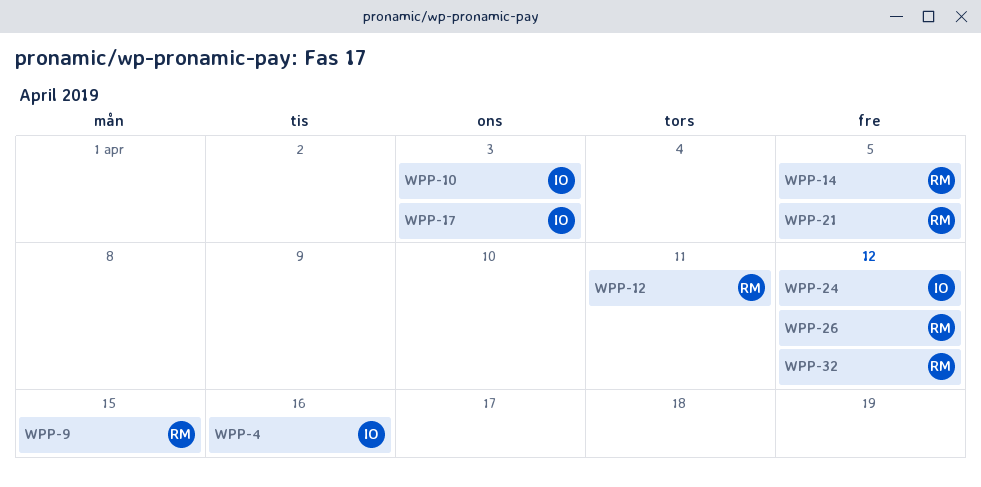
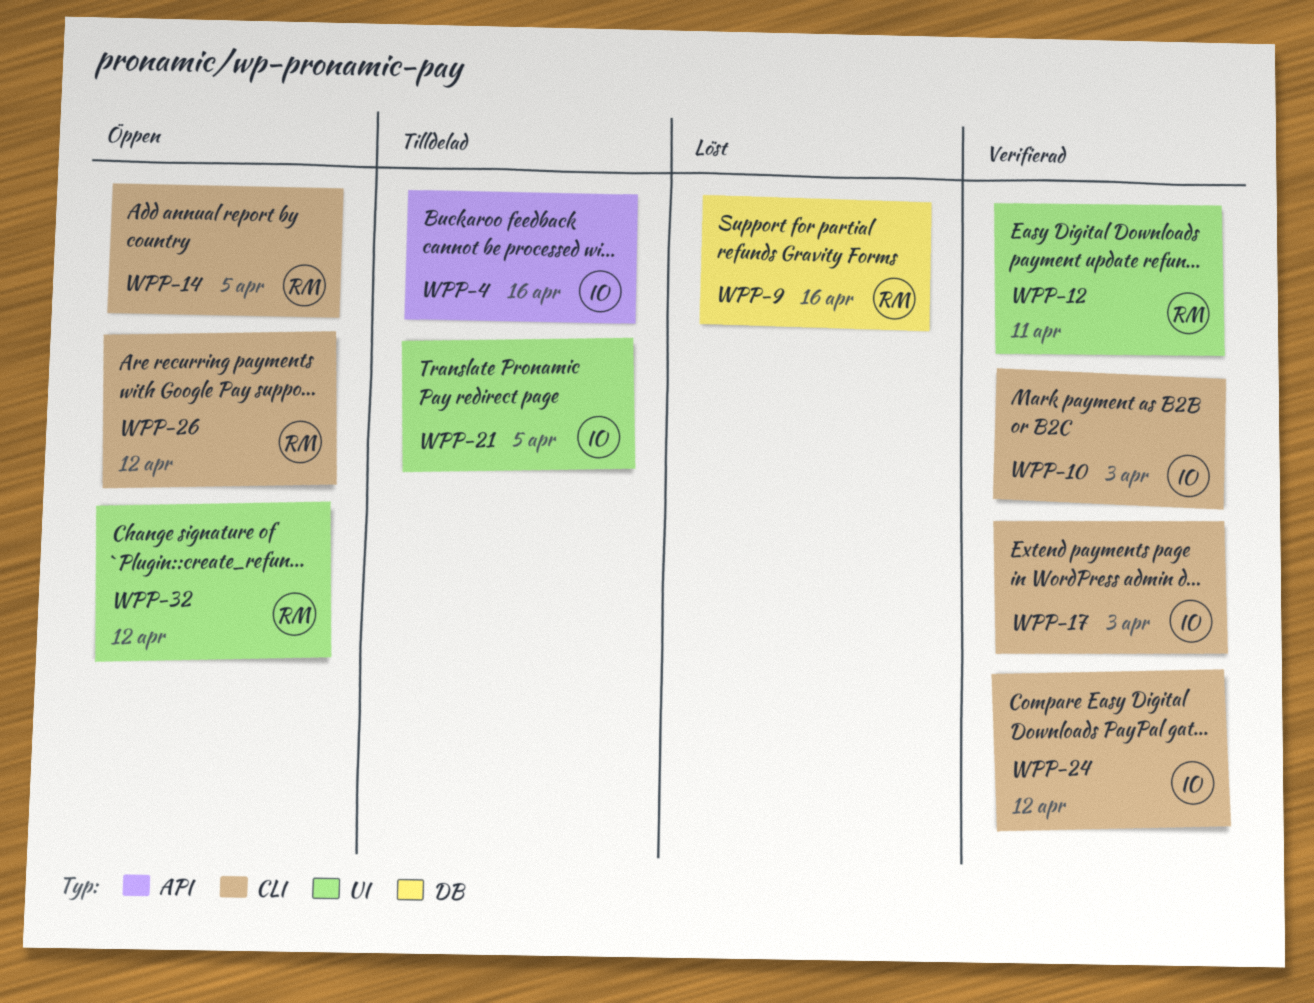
WPP-9, due: Apr 15 -> Apr 16
WPP-21, owner: RM -> IO

